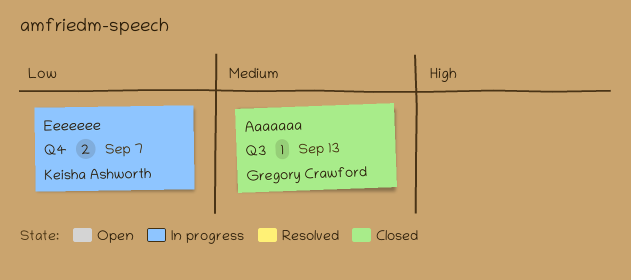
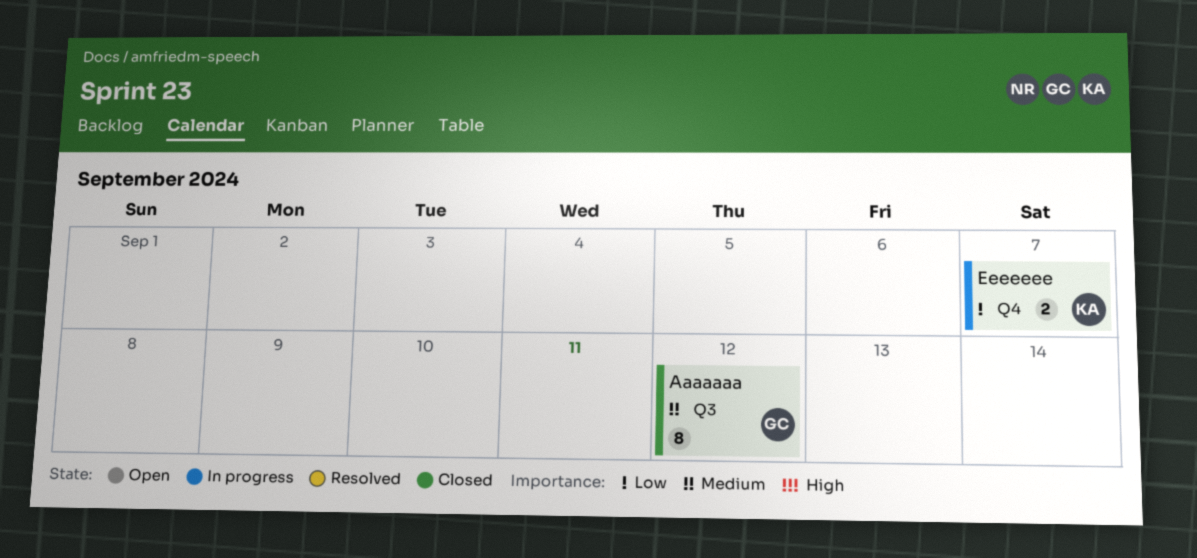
Aaaaaaa, estimate: 1 -> 8
Aaaaaaa, due: Sep 13 -> Sep 12

